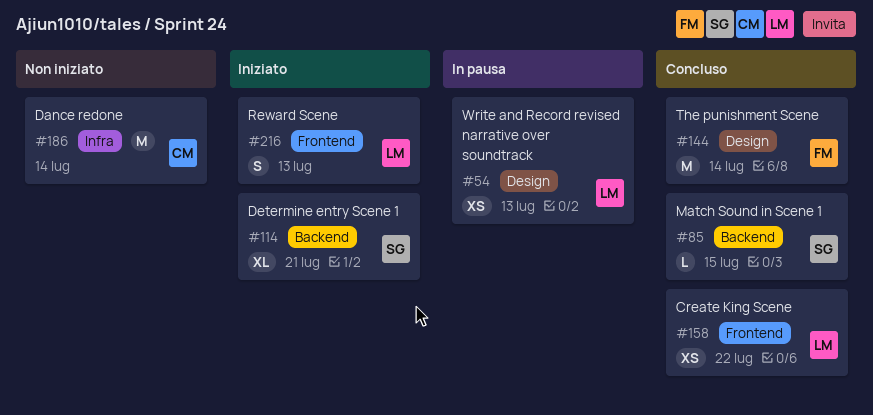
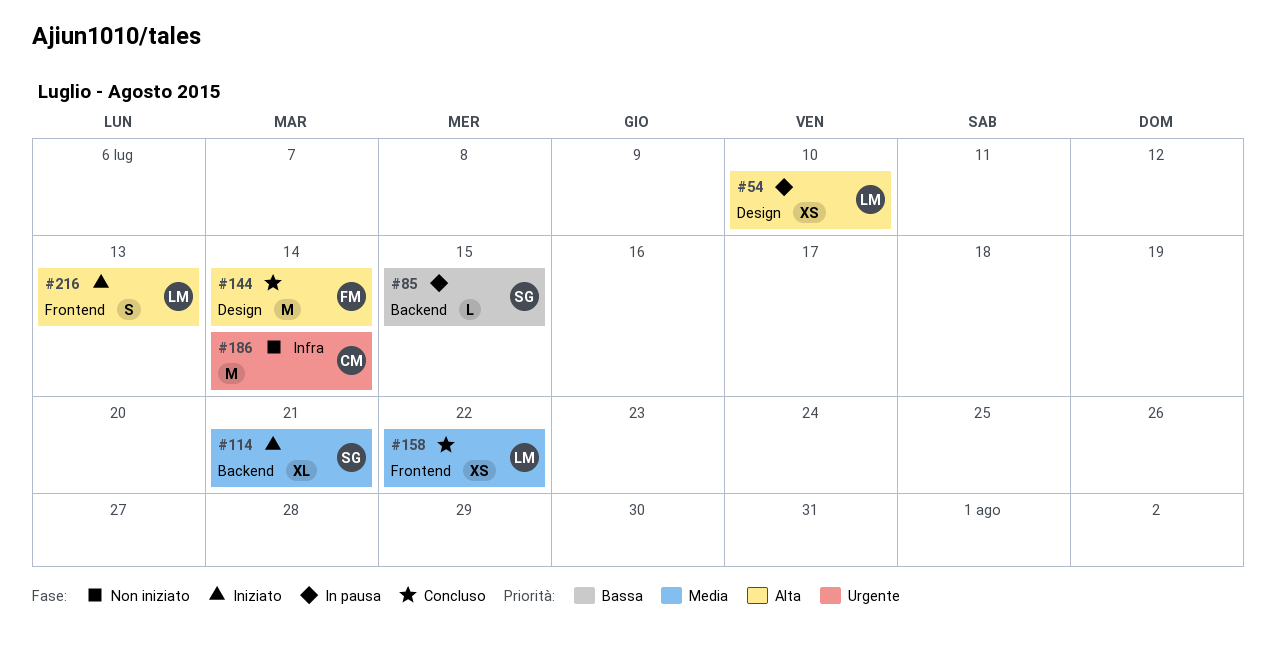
#54, due: Jul 13 -> Jul 10
#85, status: Concluso -> In pausa

